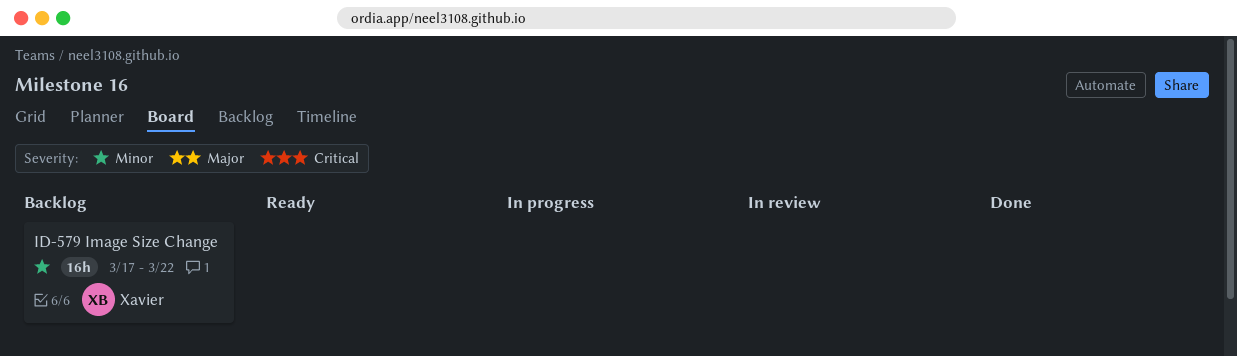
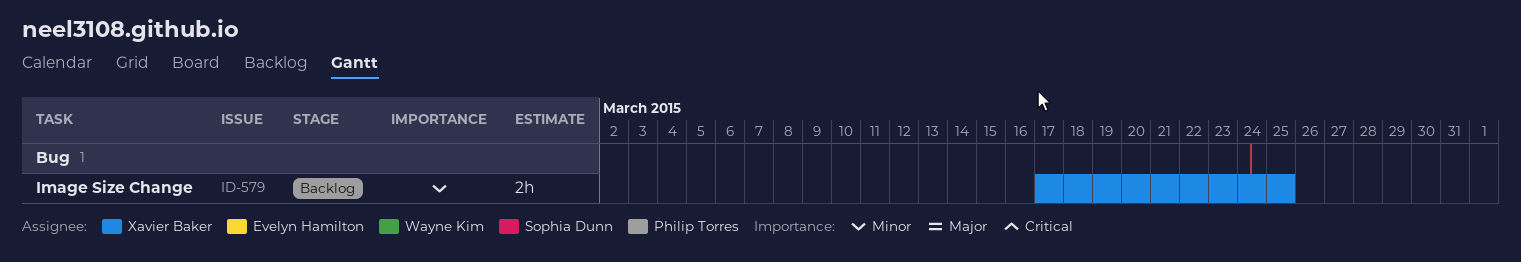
ID-579, estimate: 16h -> 2h
ID-579, due: Mar 22 -> Mar 25

